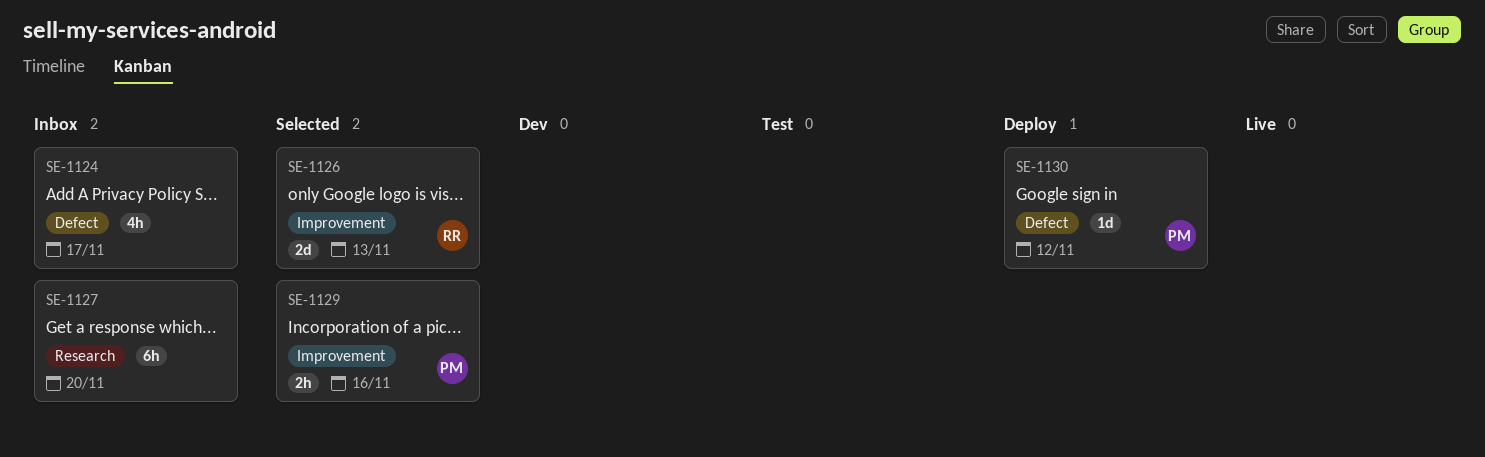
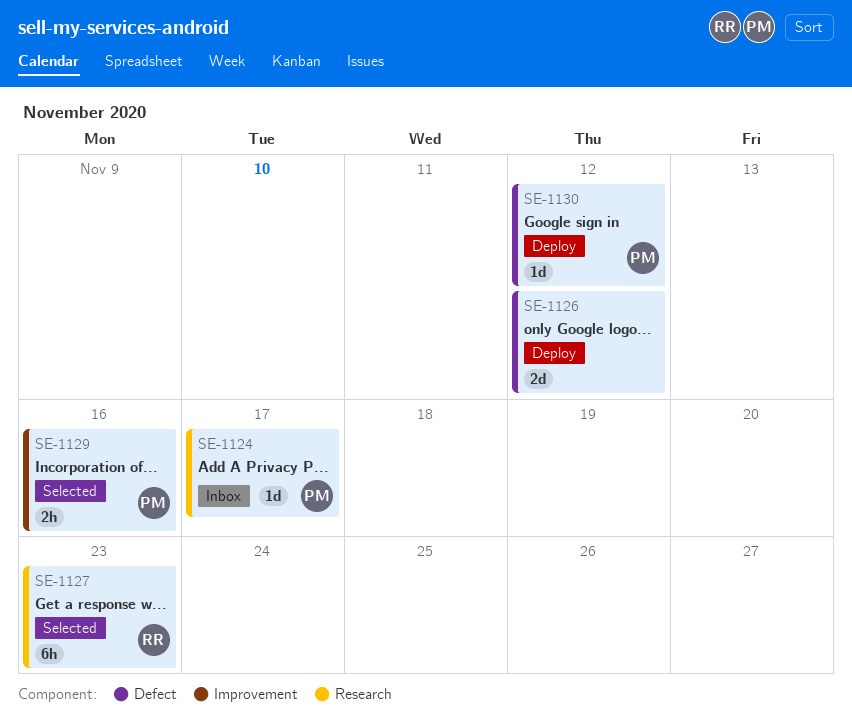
SE-1124, owner: none -> PM
SE-1124, label: Defect -> Research
SE-1124, estimate: 4h -> 1d
SE-1126, status: Selected -> Deploy
SE-1126, owner: RR -> none
SE-1126, label: Improvement -> Defect
SE-1126, due: Nov 13 -> Nov 12
SE-1127, status: Inbox -> Selected
SE-1127, owner: none -> RR
SE-1127, due: Nov 20 -> Nov 23

